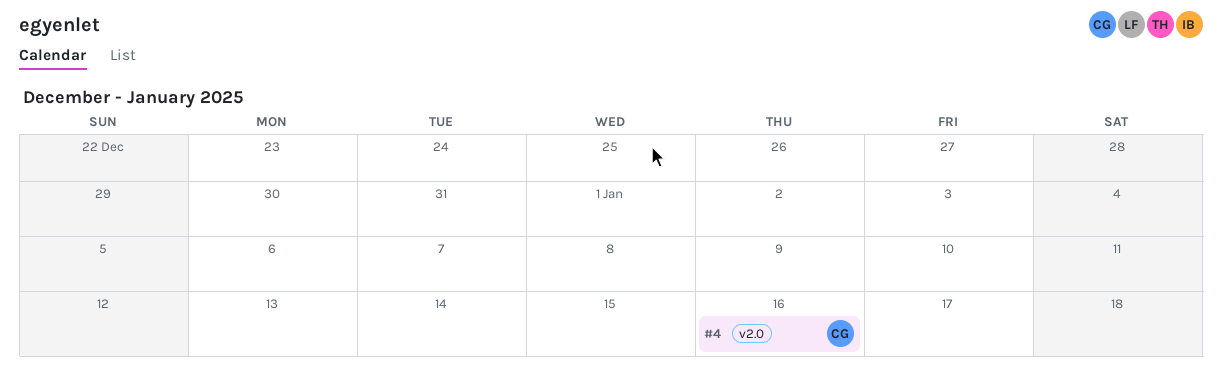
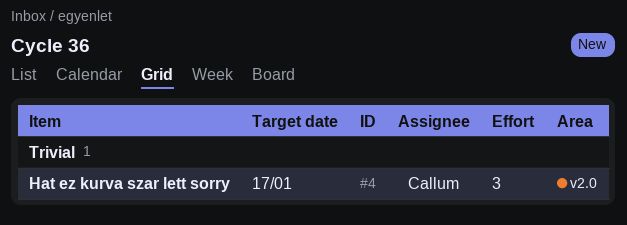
#4, due: Jan 16 -> Jan 17

